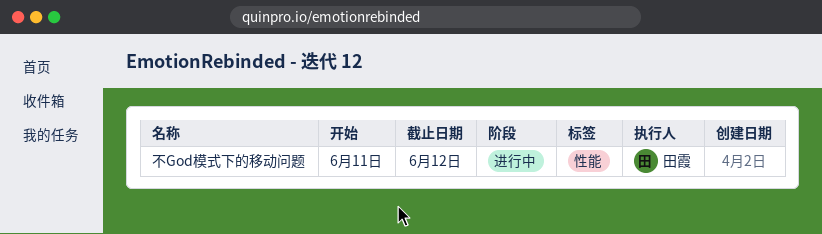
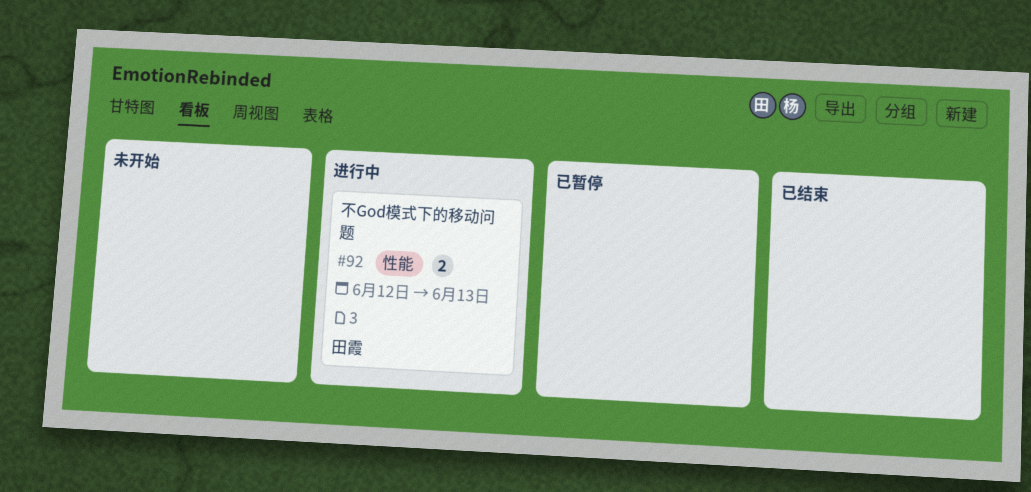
不God模式下的移动问题, start: Jun 11 -> Jun 12
不God模式下的移动问题, due: Jun 12 -> Jun 13

